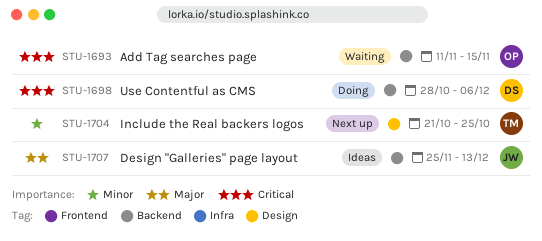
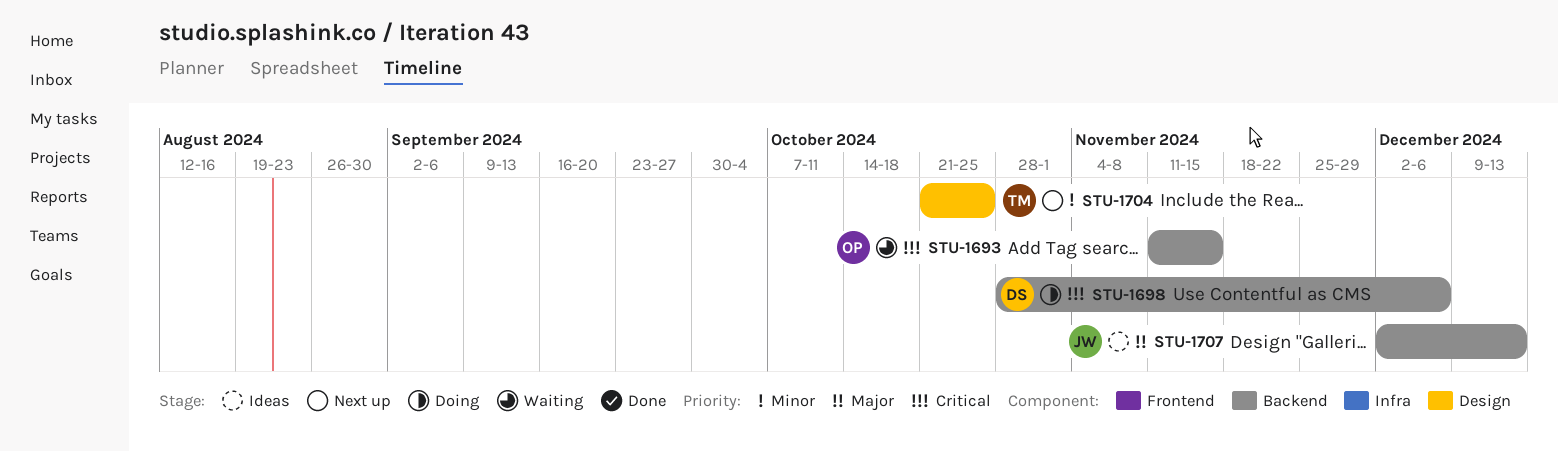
STU-1707, start: Nov 25 -> Dec 2

